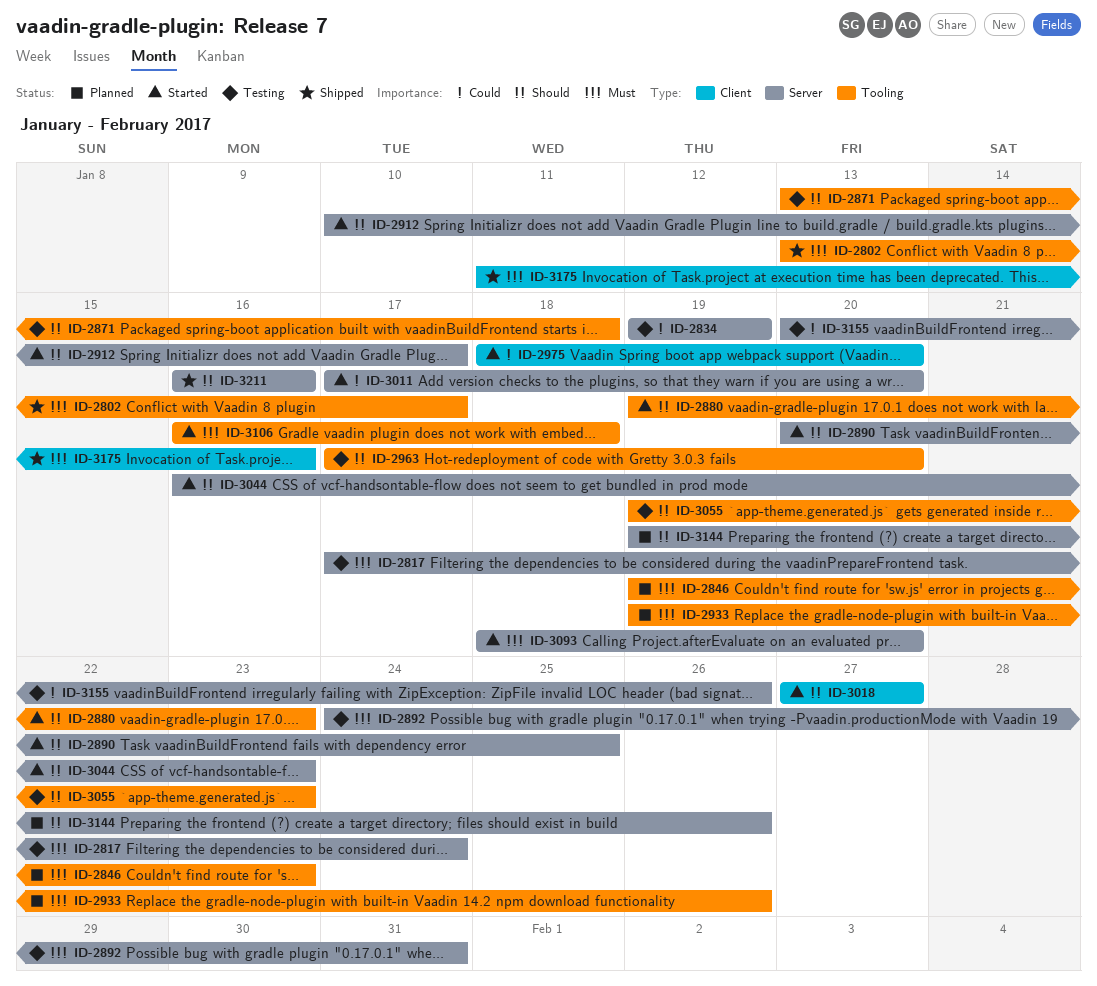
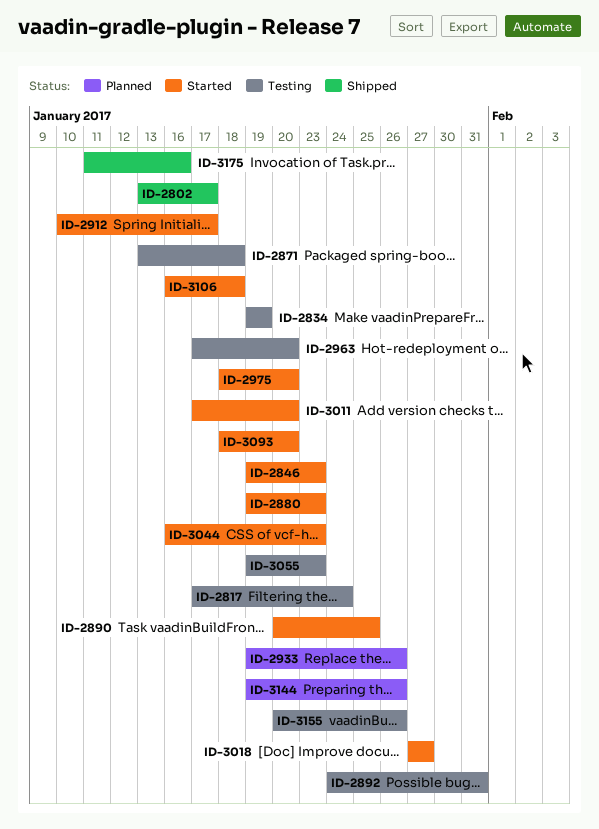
ID-2846, status: Planned -> Started
ID-3211: present -> none

